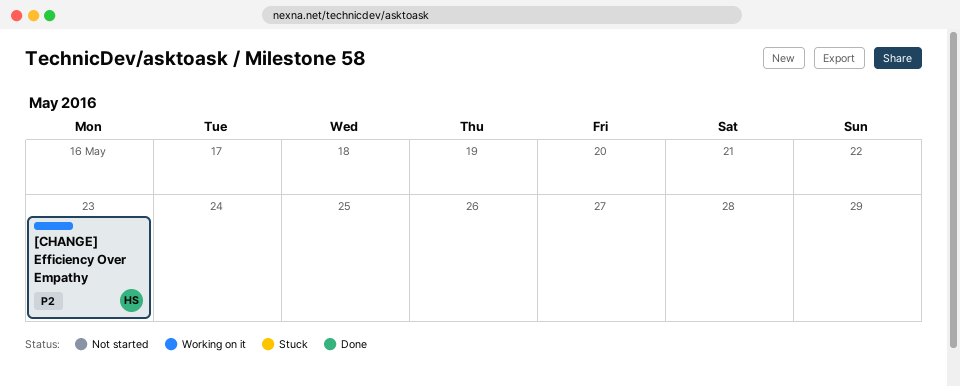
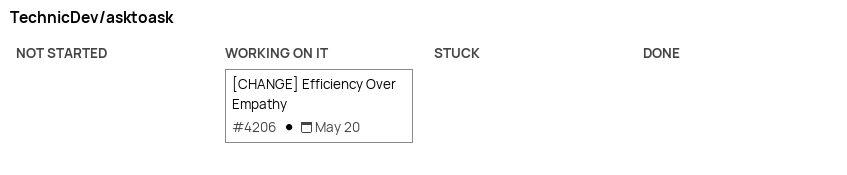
[CHANGE] Efficiency Over Empathy, due: May 23 -> May 20

